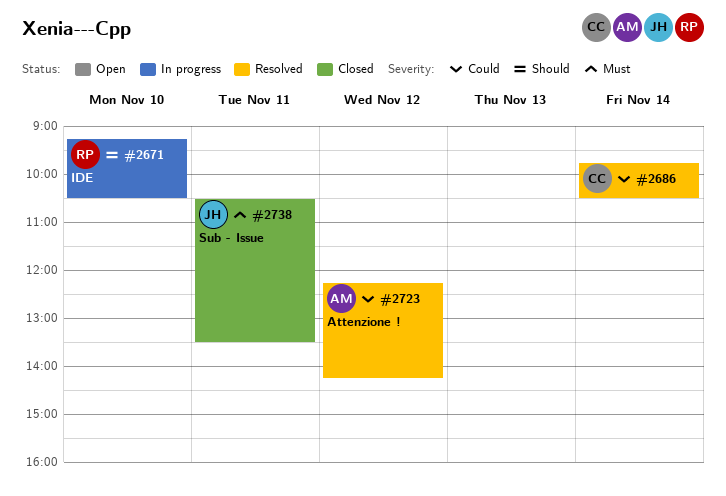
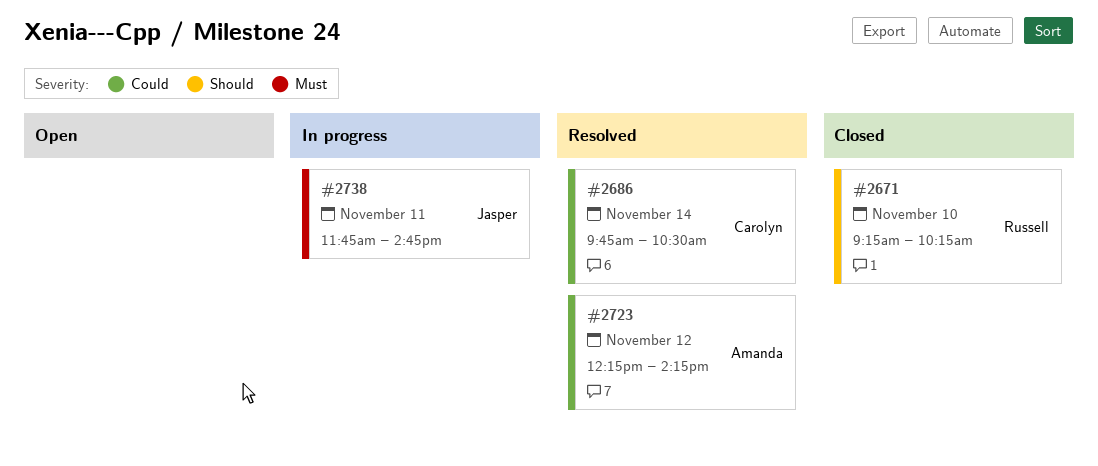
#2671, status: In progress -> Closed
#2671, ends: 10:30 -> 10:15
#2738, status: Closed -> In progress
#2738, begins: 10:30 -> 11:45
#2738, ends: 13:30 -> 14:45

